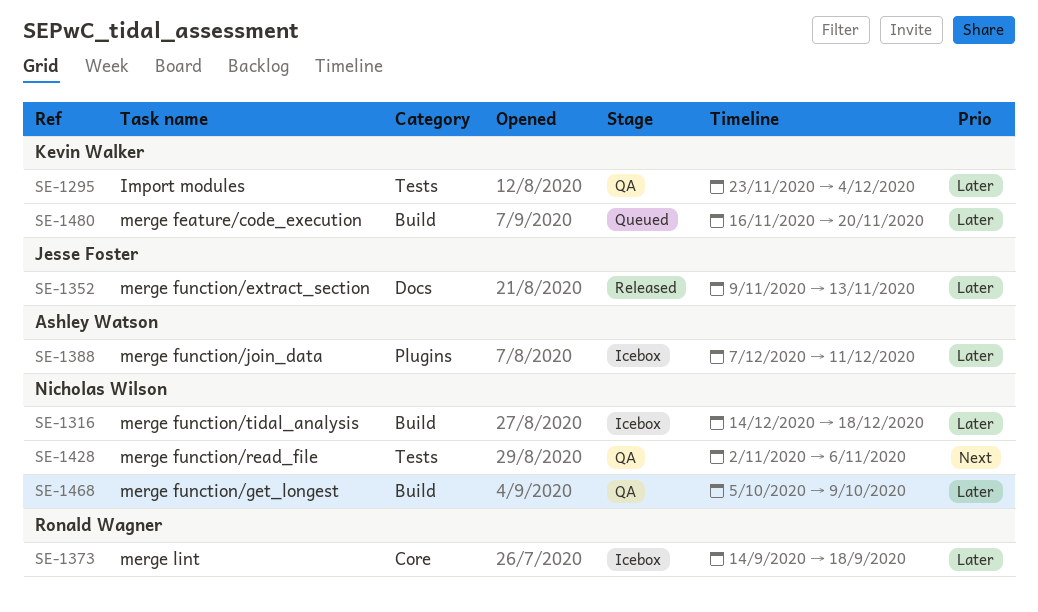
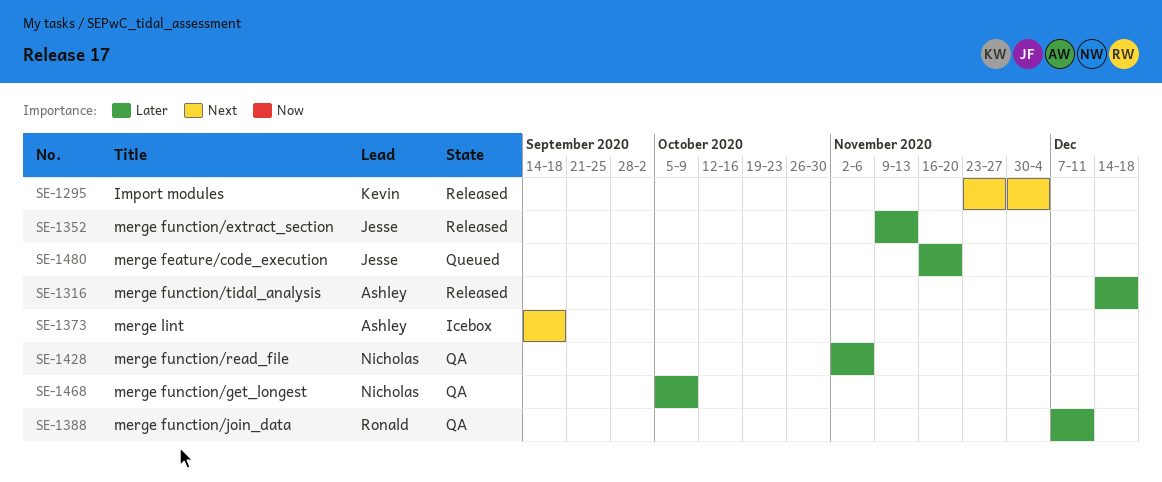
SE-1295, status: QA -> Released
SE-1295, priority: Later -> Next
SE-1316, status: Icebox -> Released
SE-1316, owner: Nicholas Wilson -> Ashley Watson
SE-1373, owner: Ronald Wagner -> Ashley Watson
SE-1373, priority: Later -> Next
SE-1388, status: Icebox -> QA
SE-1388, owner: Ashley Watson -> Ronald Wagner
SE-1428, priority: Next -> Later
SE-1480, owner: Kevin Walker -> Jesse Foster

